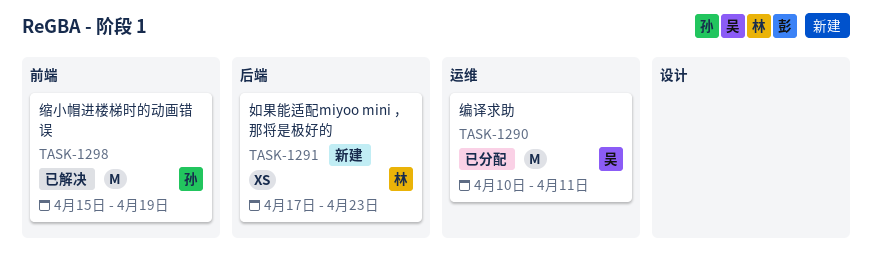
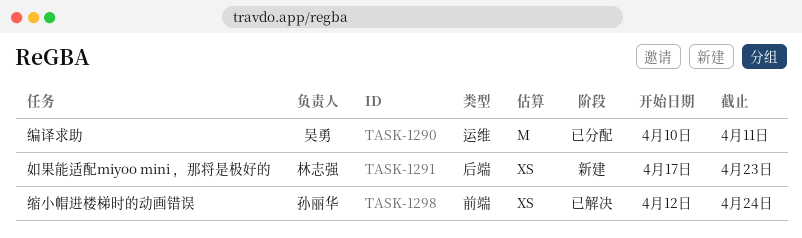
TASK-1298, estimate: M -> XS
TASK-1298, start: Apr 15 -> Apr 12
TASK-1298, due: Apr 19 -> Apr 24

